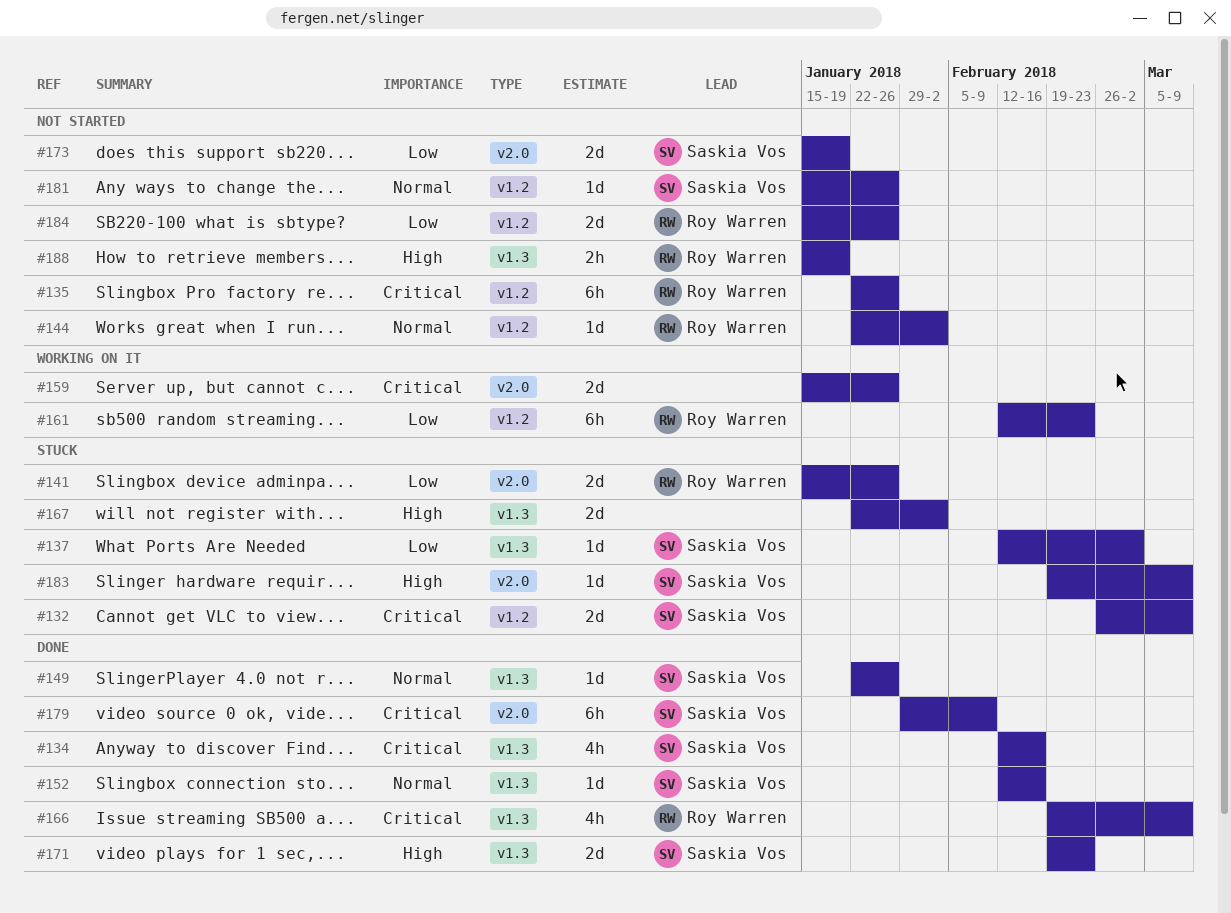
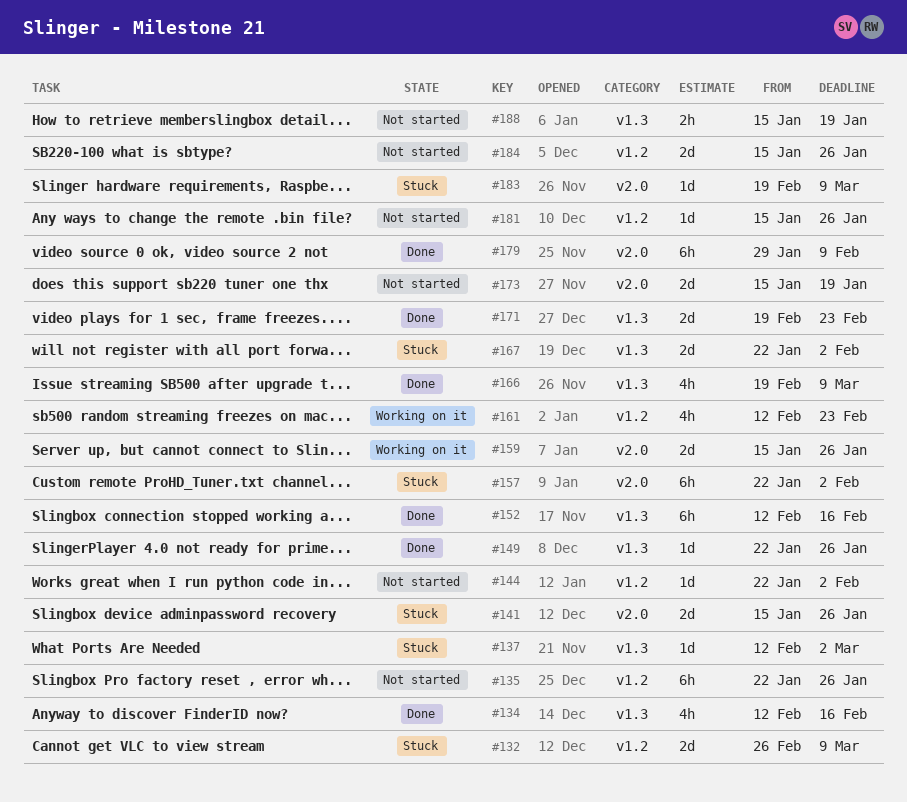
#152, estimate: 1d -> 6h
#157: none -> present
#161, estimate: 6h -> 4h

